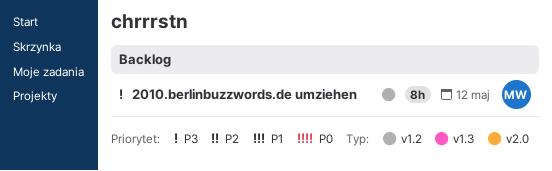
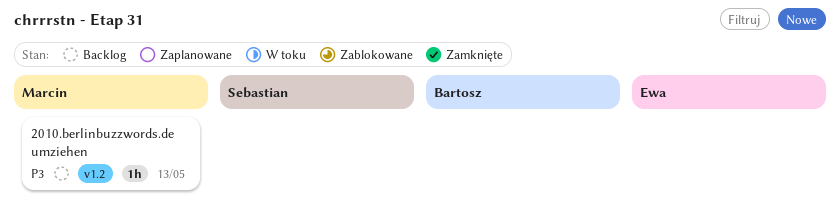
2010.berlinbuzzwords.de umziehen, estimate: 8h -> 1h
2010.berlinbuzzwords.de umziehen, due: May 12 -> May 13

